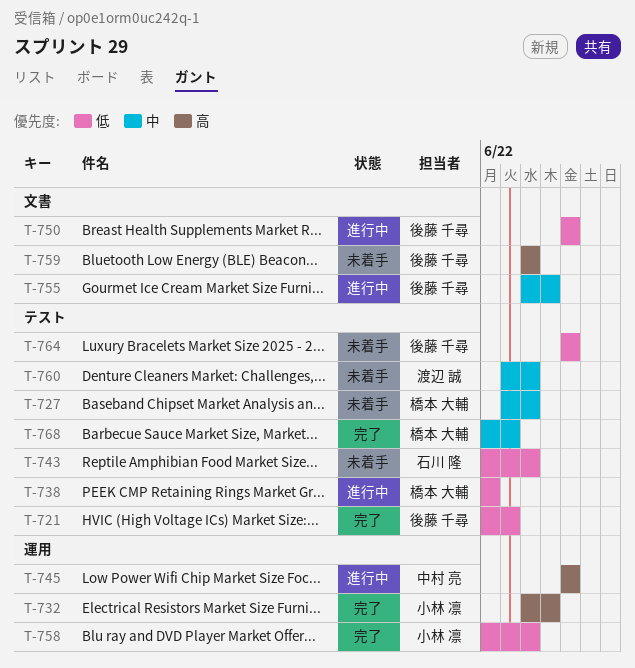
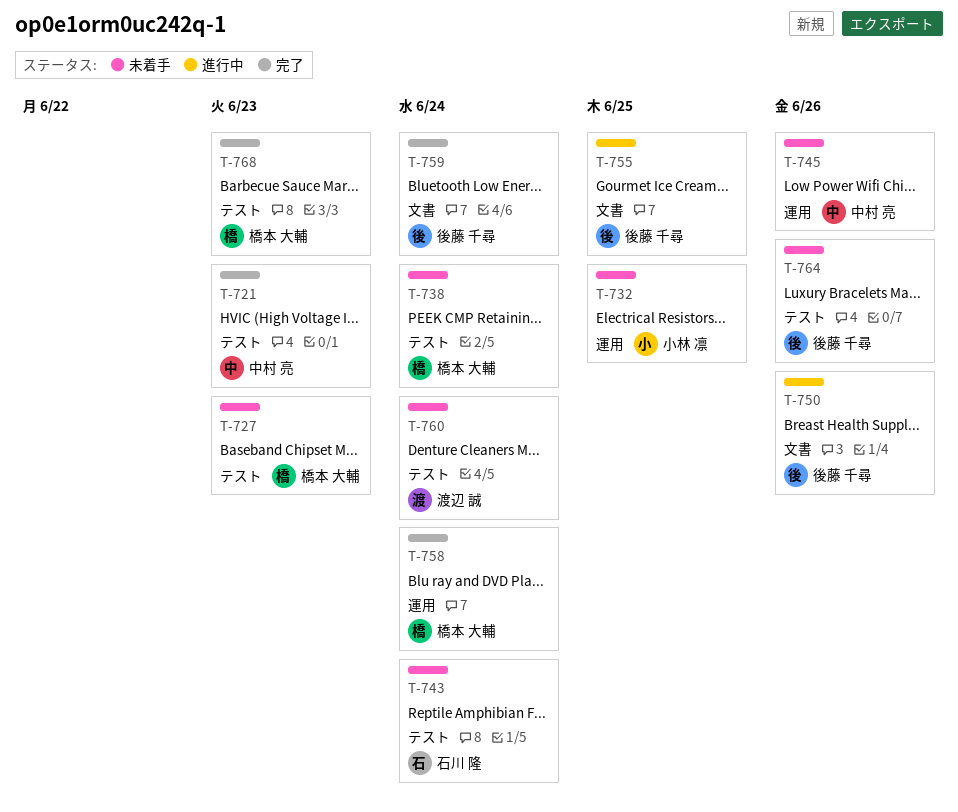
T-721, owner: 後藤 千尋 -> 中村 亮
T-727, due: Jun 24 -> Jun 23
T-732, status: 完了 -> 未着手
T-738, status: 進行中 -> 未着手
T-738, due: Jun 22 -> Jun 24
T-745, status: 進行中 -> 未着手
T-758, owner: 小林 凛 -> 橋本 大輔
T-759, status: 未着手 -> 完了

